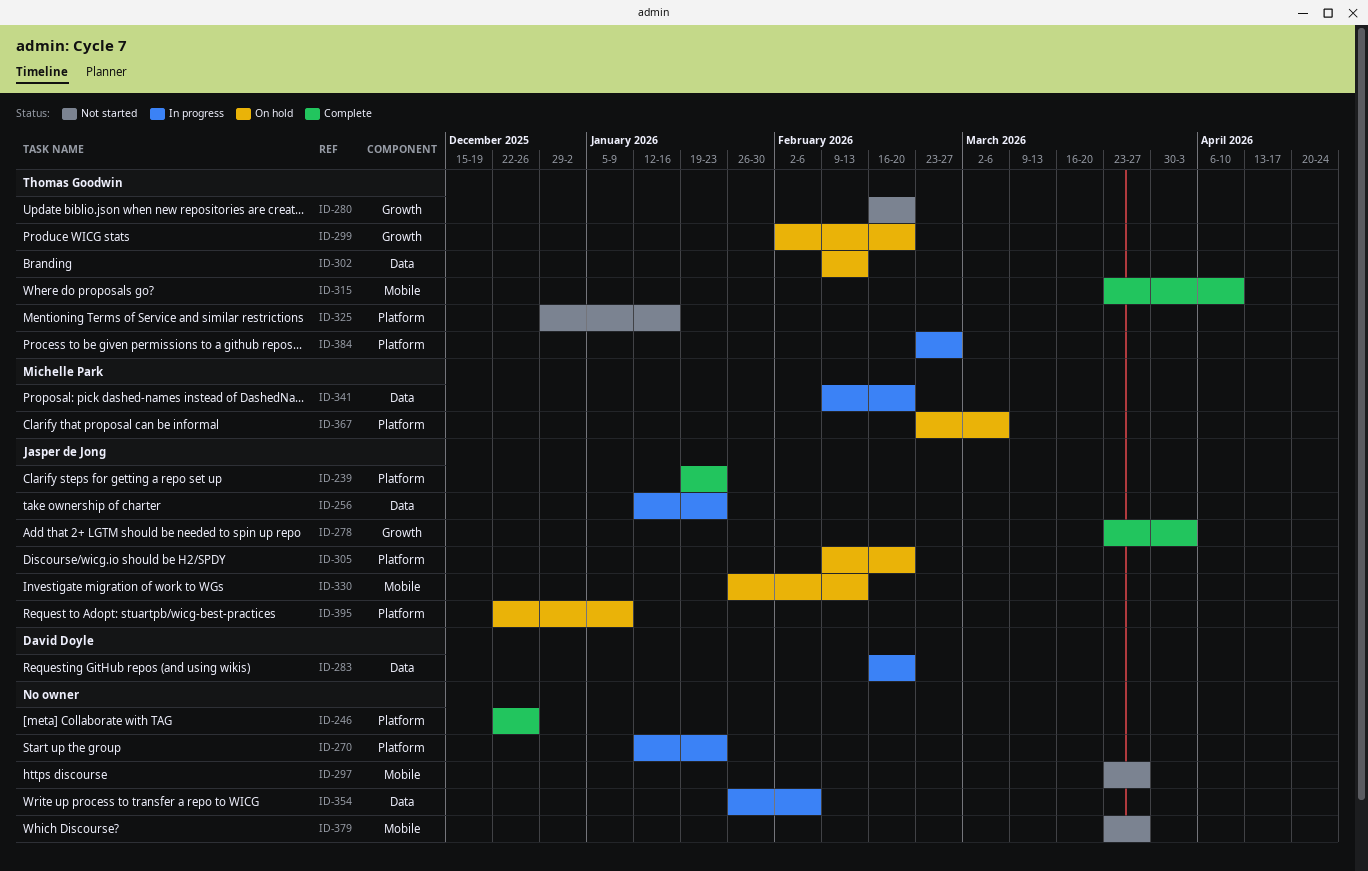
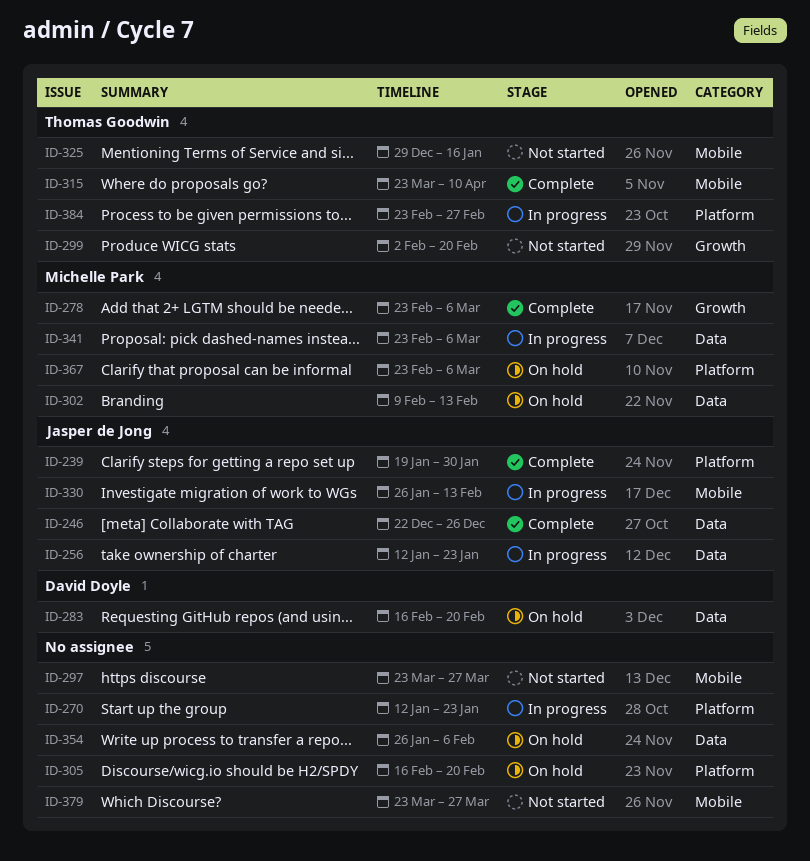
ID-239, due: Jan 23 -> Jan 30
ID-246, owner: none -> Jasper de Jong
ID-246, label: Platform -> Data
ID-278, owner: Jasper de Jong -> Michelle Park
ID-278, start: Mar 23 -> Feb 23
ID-278, due: Apr 3 -> Mar 6
ID-280: present -> none
ID-283, status: In progress -> On hold
ID-299, status: On hold -> Not started
ID-302, owner: Thomas Goodwin -> Michelle Park
ID-305, owner: Jasper de Jong -> none
ID-305, start: Feb 9 -> Feb 16
ID-325, label: Platform -> Mobile
ID-330, status: On hold -> In progress
ID-341, start: Feb 9 -> Feb 23
ID-341, due: Feb 20 -> Mar 6
ID-354, status: In progress -> On hold
ID-395: present -> none

